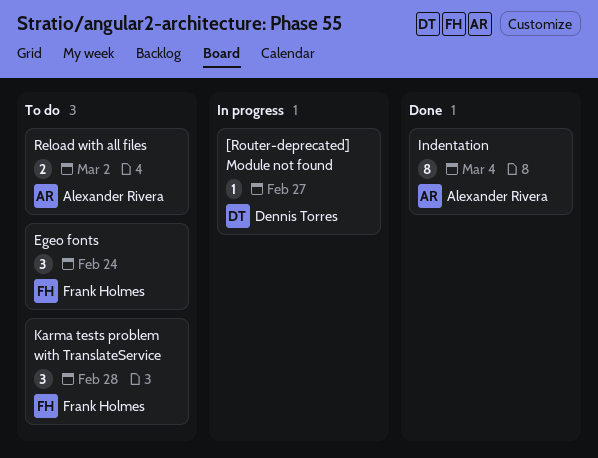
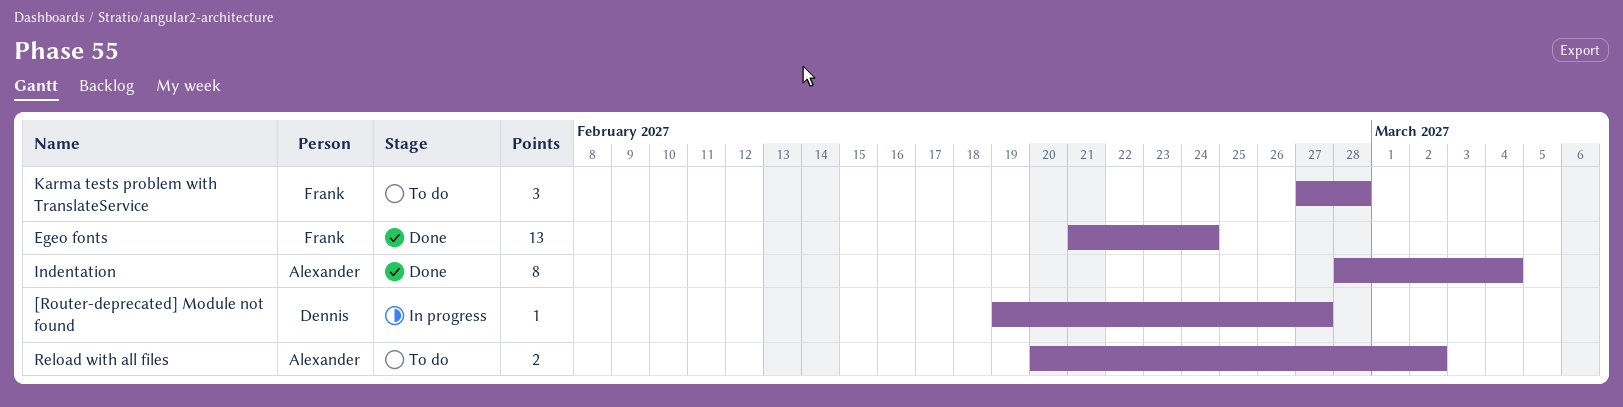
Egeo fonts, status: To do -> Done
Egeo fonts, estimate: 3 -> 13

